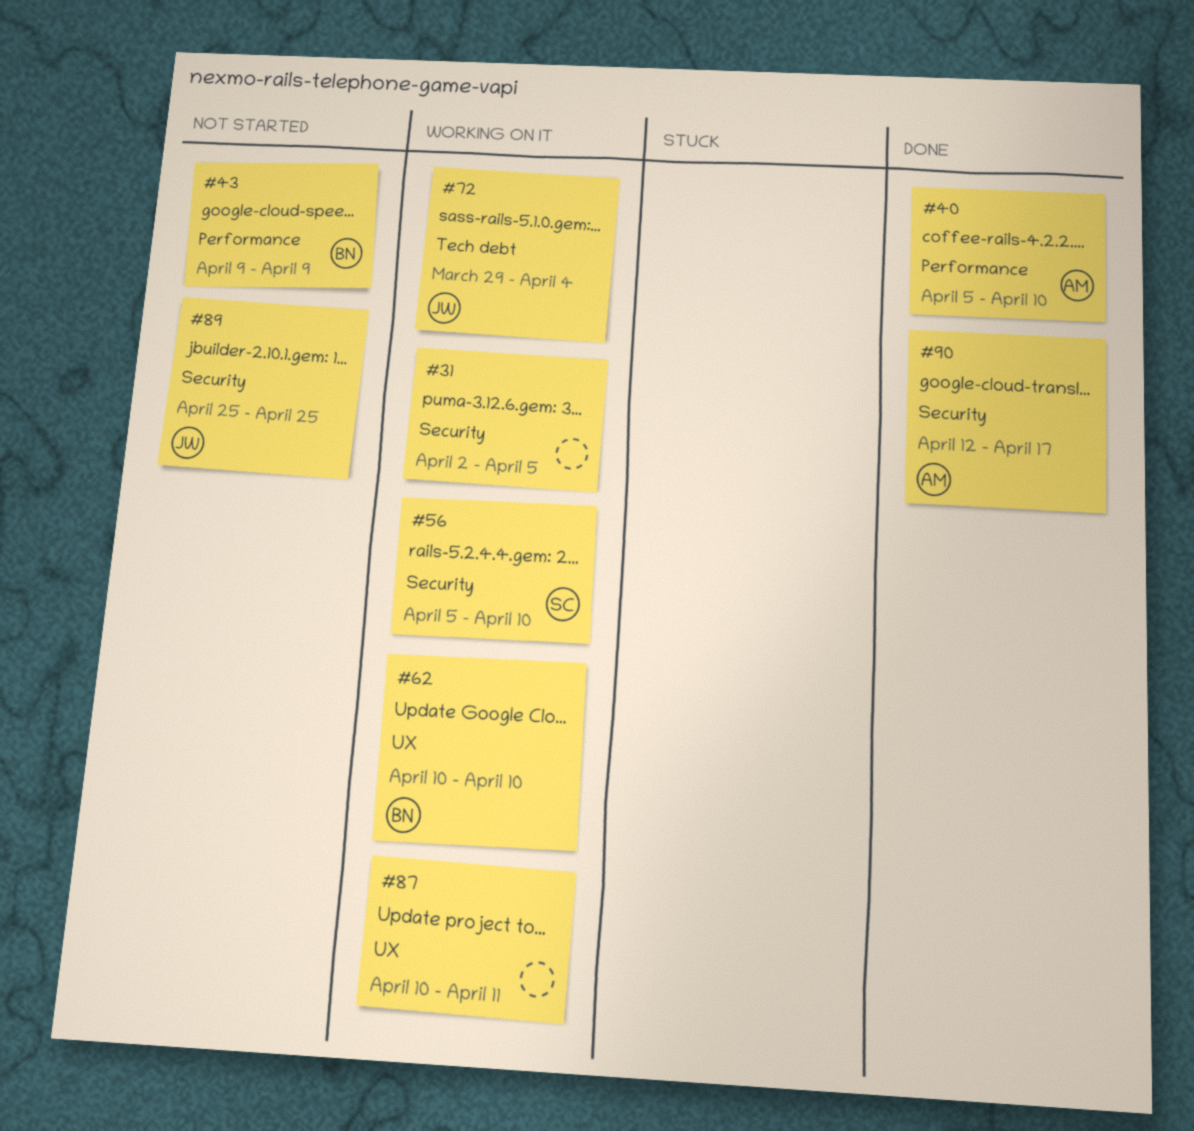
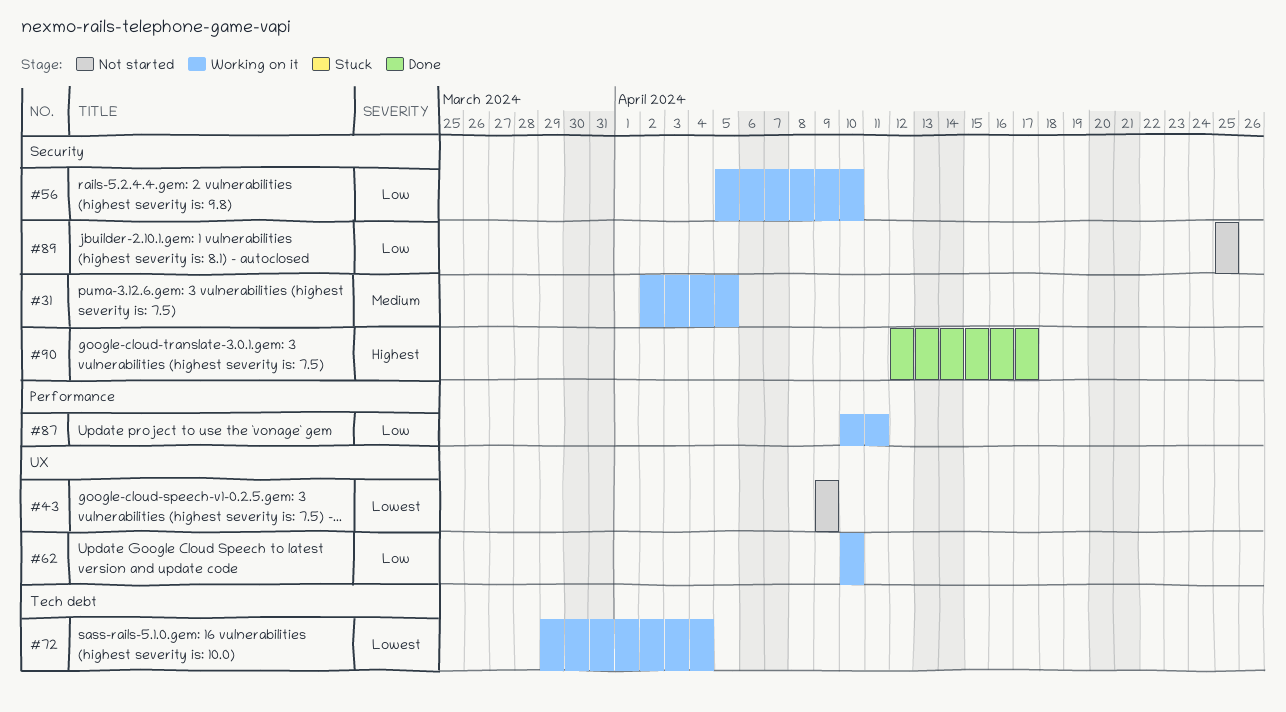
#40: present -> none
#43, label: Performance -> UX
#87, label: UX -> Performance

